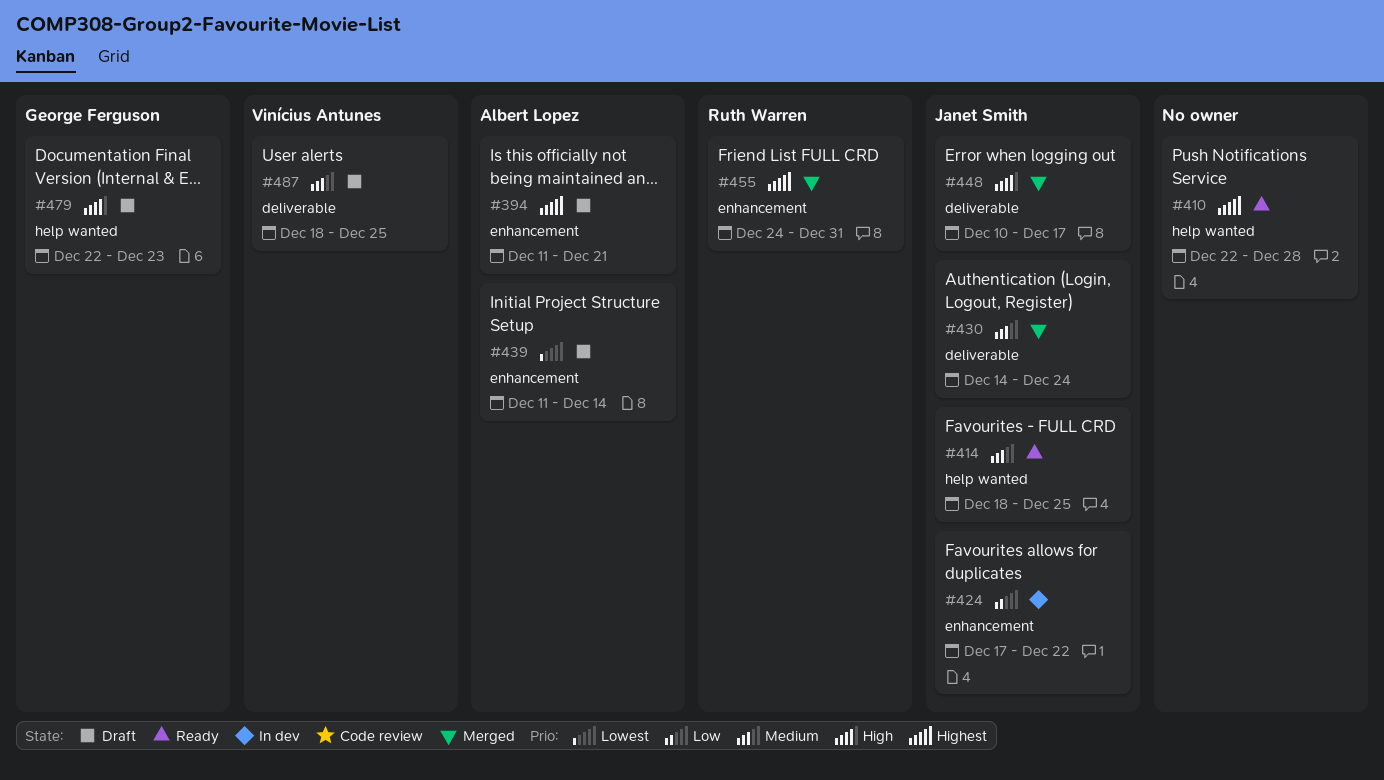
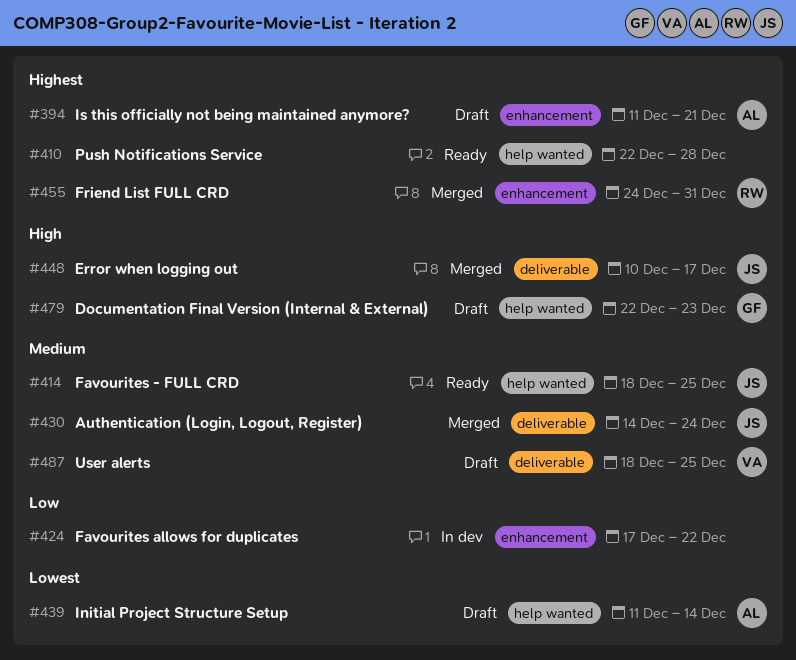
#424, owner: Janet Smith -> none
#439, label: enhancement -> help wanted

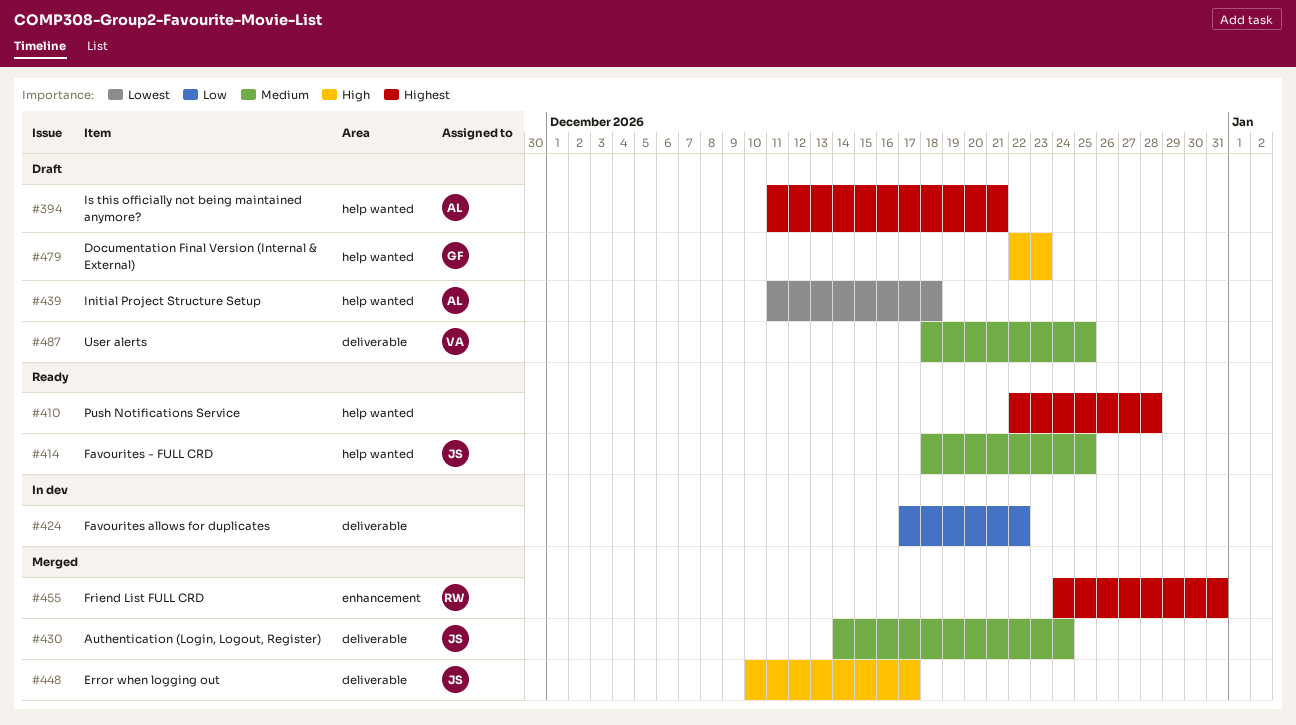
#394, label: enhancement -> help wanted
#424, label: enhancement -> deliverable
#439, due: Dec 14 -> Dec 18

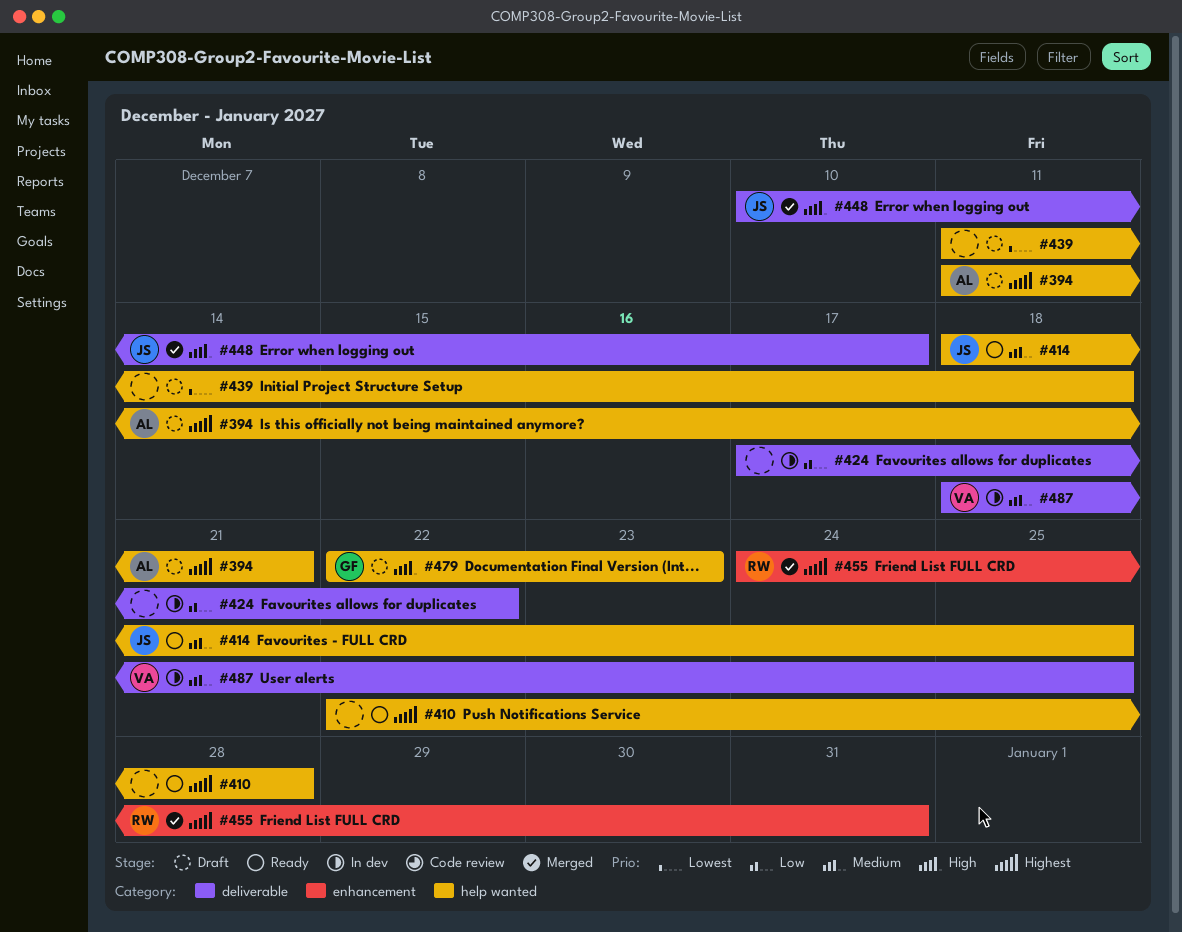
#430: present -> none
#439, owner: AL -> none
#487, status: Draft -> In dev

